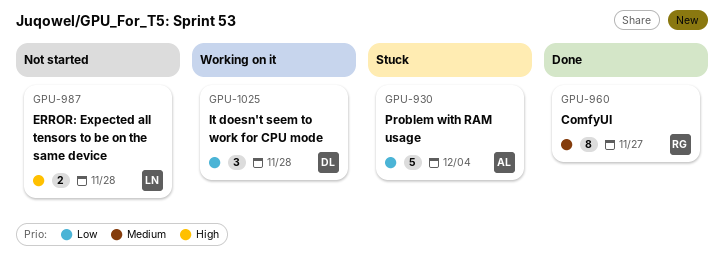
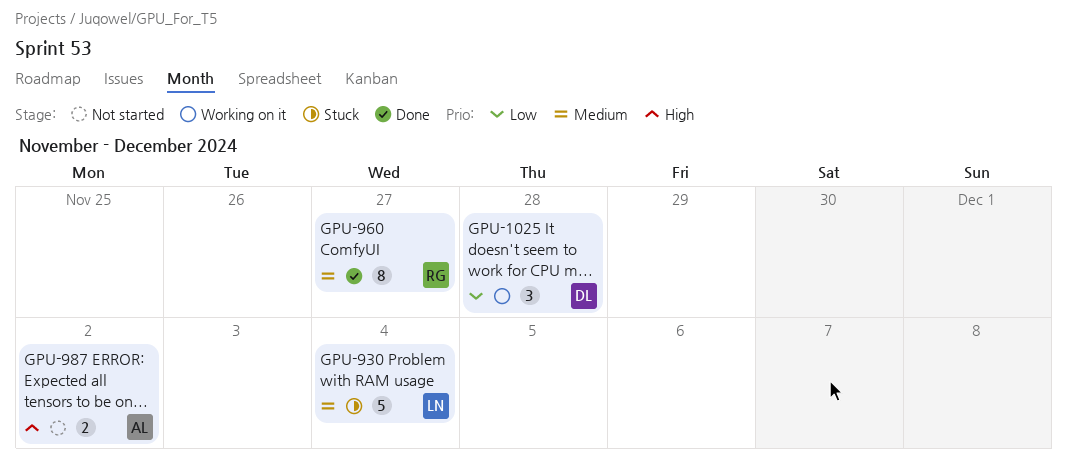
GPU-930, owner: AL -> LN
GPU-930, priority: Low -> Medium
GPU-987, owner: LN -> AL
GPU-987, due: Nov 28 -> Dec 2

